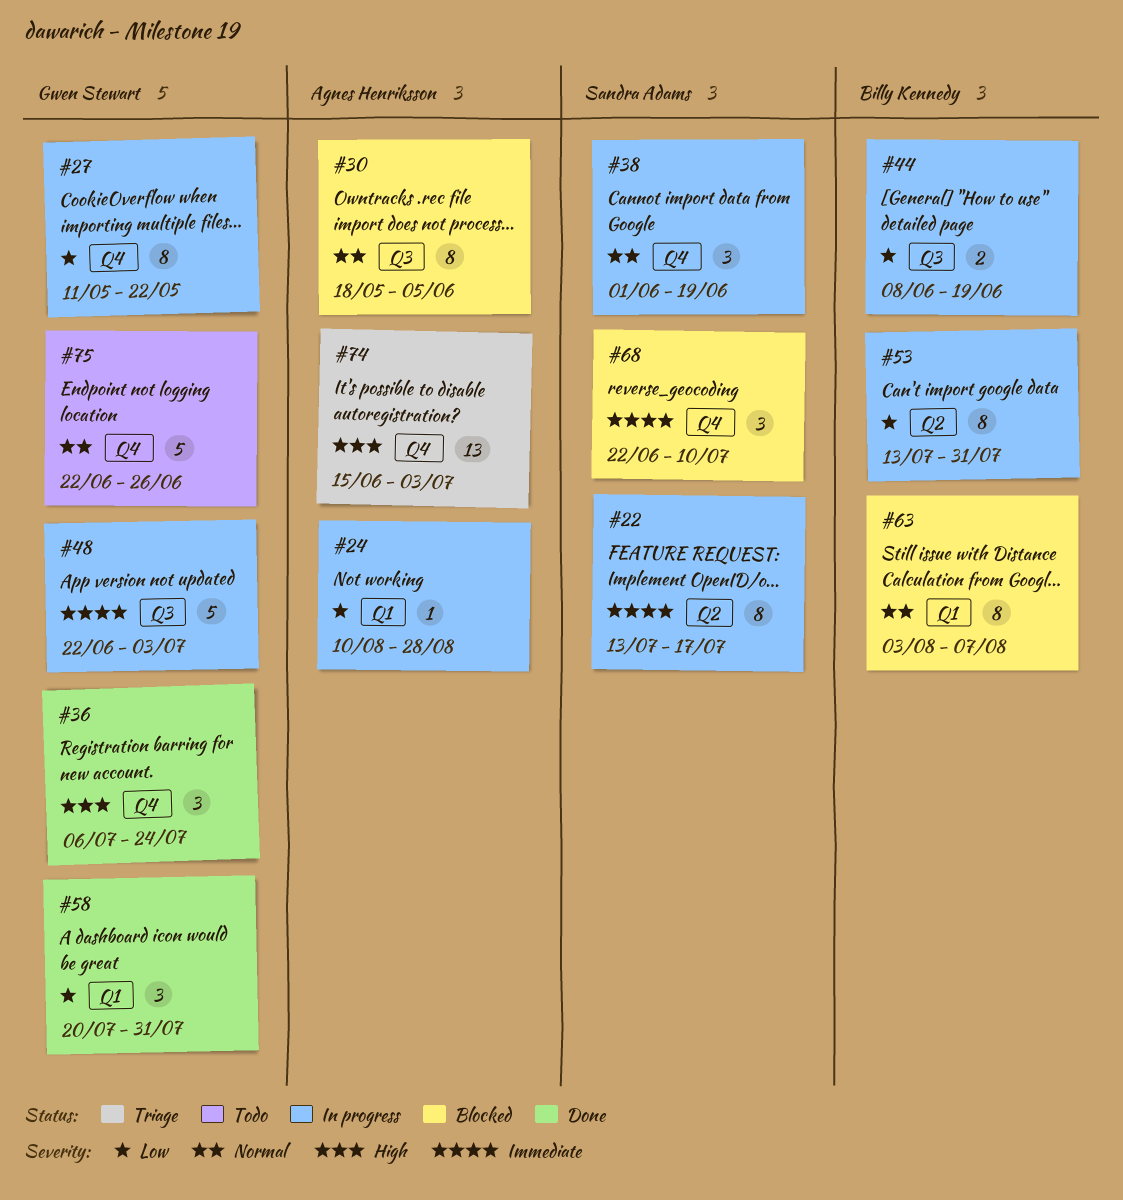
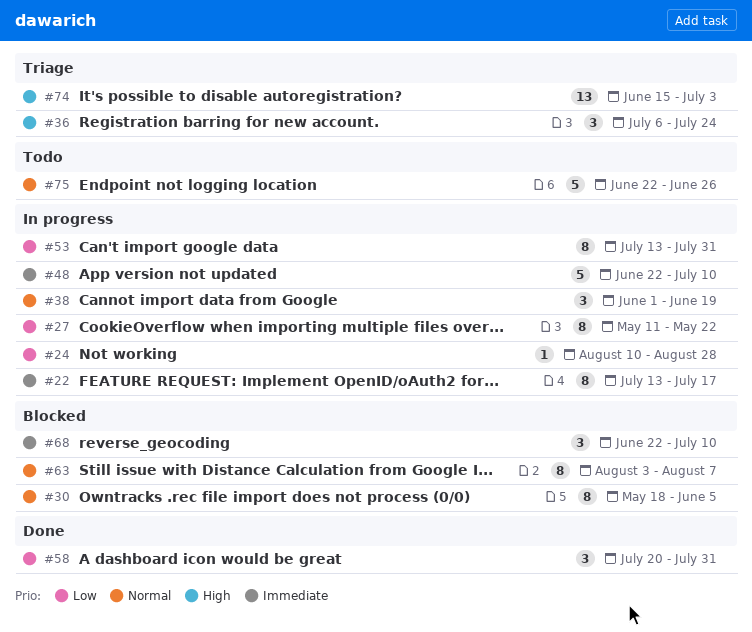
#36, status: Done -> Triage
#44: present -> none
#48, due: Jul 3 -> Jul 10

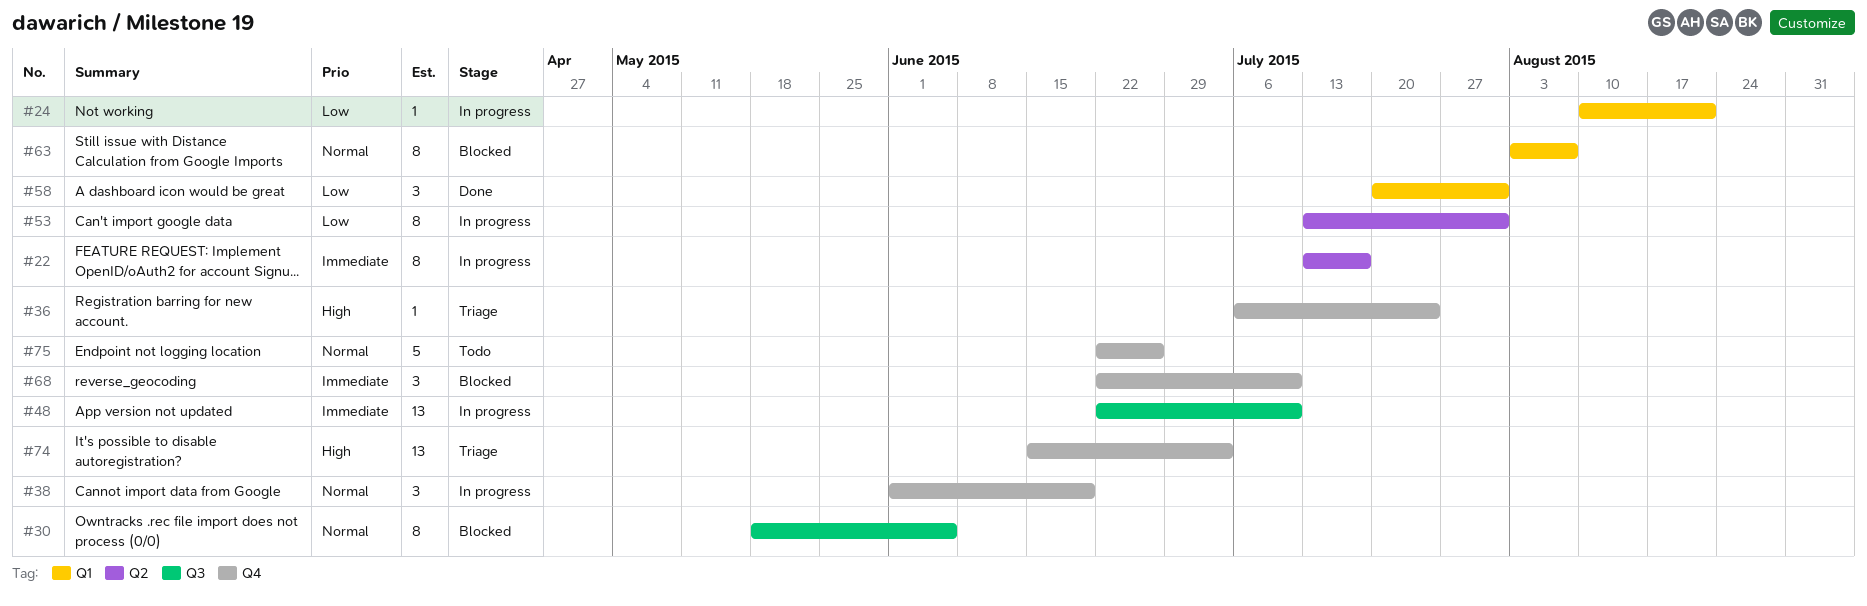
#24, due: Aug 28 -> Aug 21
#27: present -> none
#36, estimate: 3 -> 1
#48, estimate: 5 -> 13

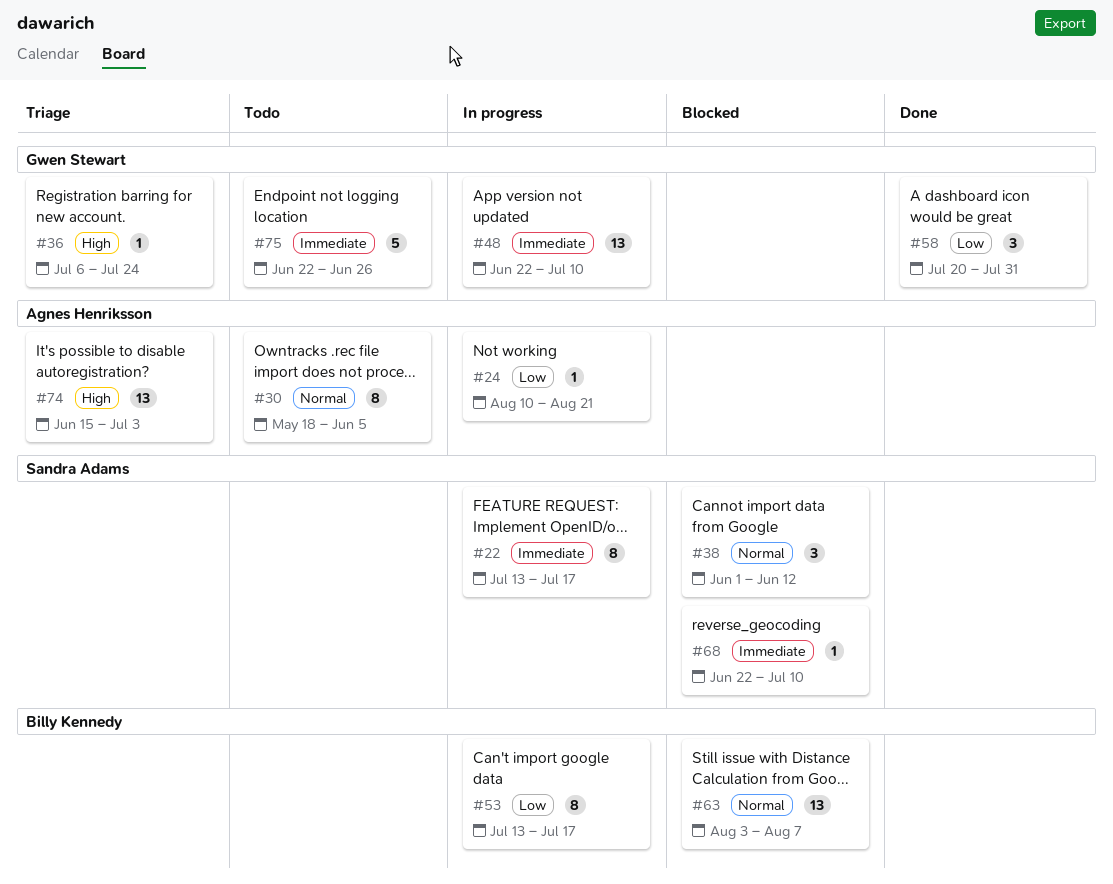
#30, status: Blocked -> Todo
#38, status: In progress -> Blocked
#38, due: Jun 19 -> Jun 12
#53, due: Jul 31 -> Jul 17
#63, estimate: 8 -> 13
#68, estimate: 3 -> 1
#75, priority: Normal -> Immediate

